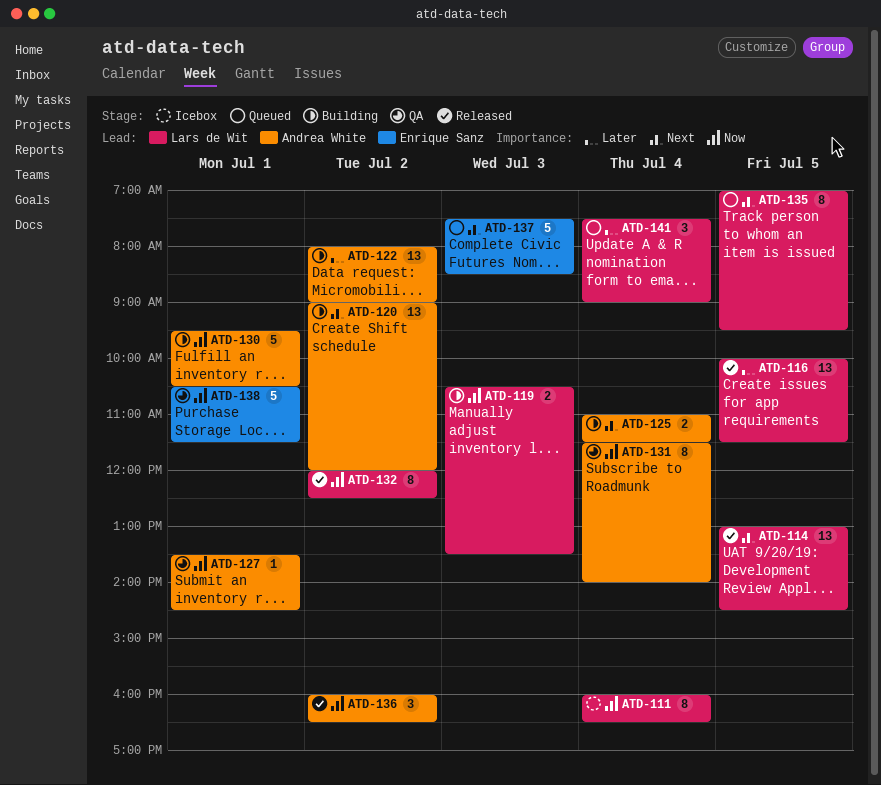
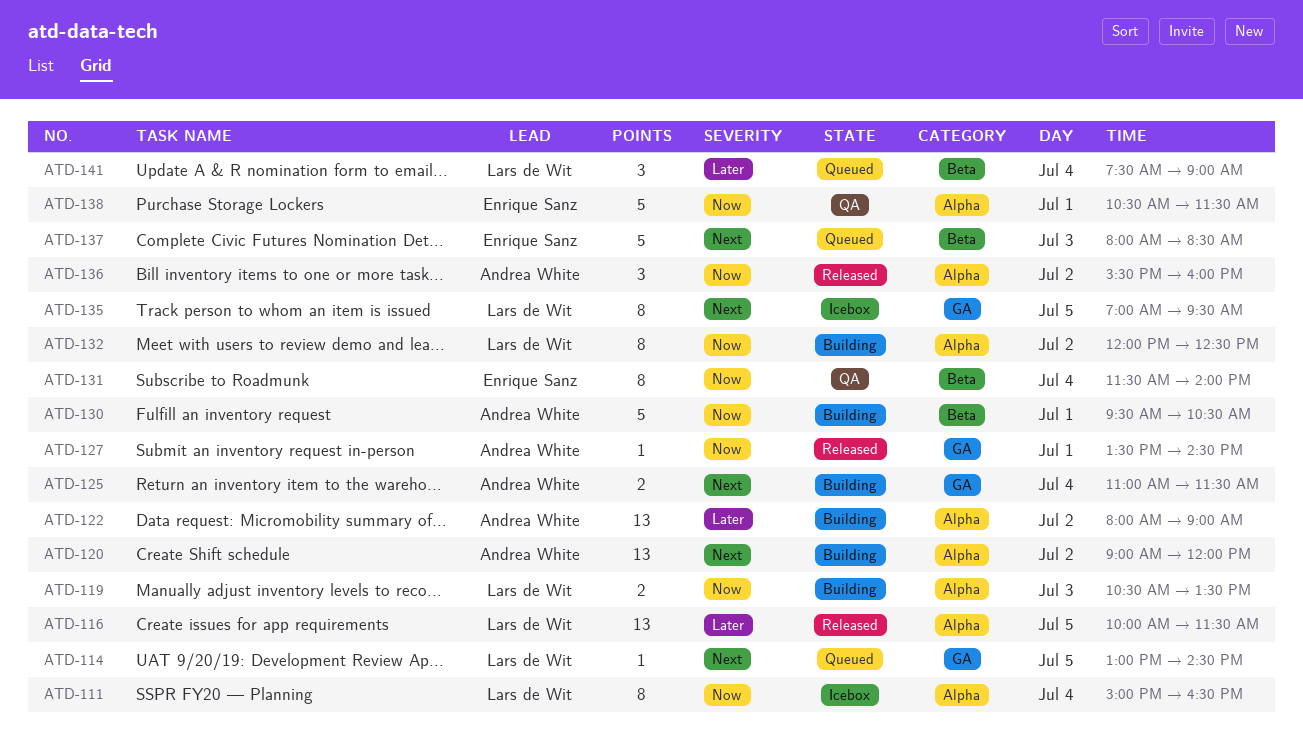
ATD-111, begins: 16:00 -> 15:00
ATD-114, status: Released -> Queued
ATD-114, estimate: 13 -> 1
ATD-127, status: QA -> Released
ATD-131, owner: Andrea White -> Enrique Sanz
ATD-132, status: Released -> Building
ATD-135, status: Queued -> Icebox
ATD-136, begins: 16:00 -> 15:30
ATD-136, ends: 16:30 -> 16:00
ATD-137, begins: 07:30 -> 08:00

